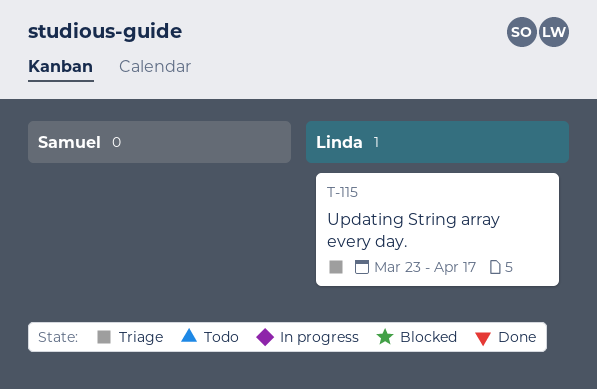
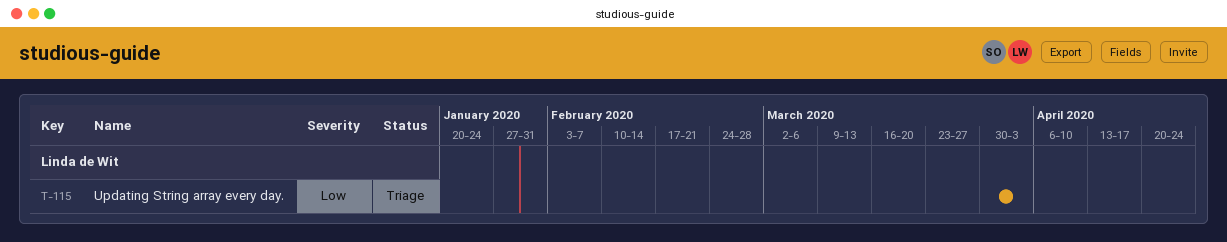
T-115, start: Mar 23 -> Mar 30
T-115, due: Apr 17 -> Apr 3

